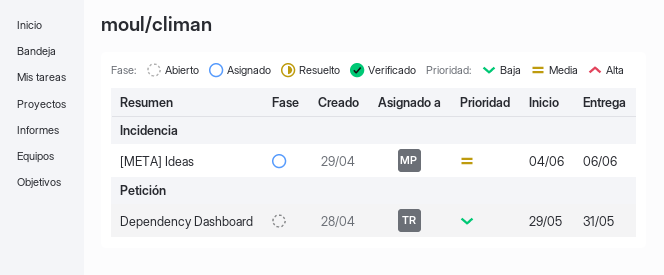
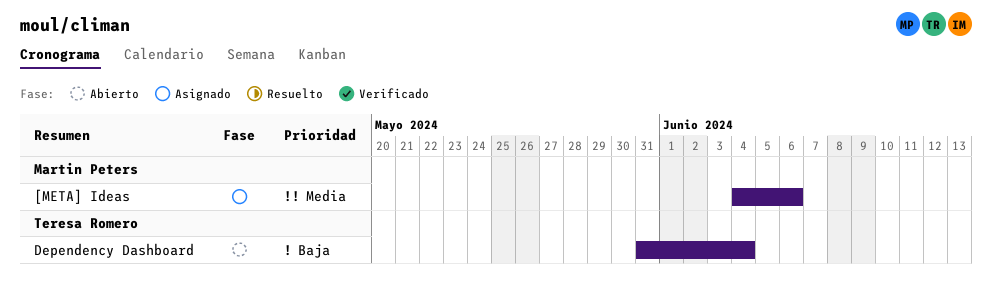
Dependency Dashboard, start: May 29 -> May 31
Dependency Dashboard, due: May 31 -> Jun 4

